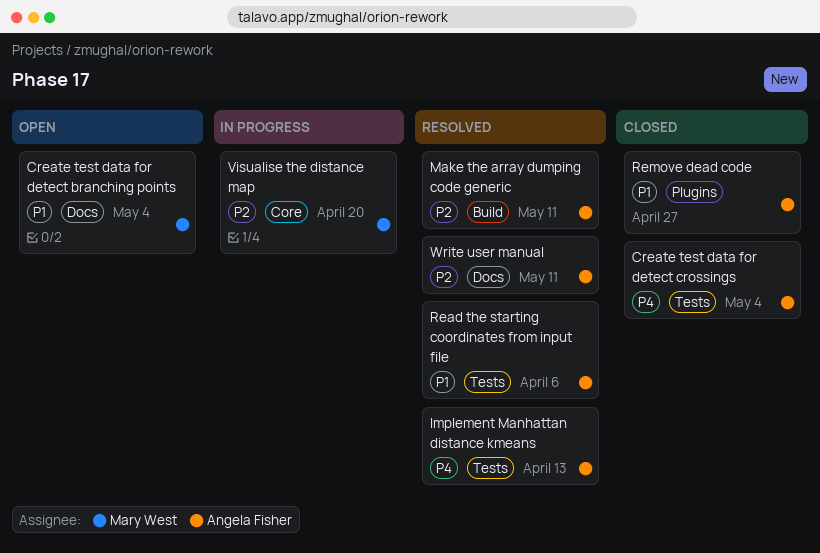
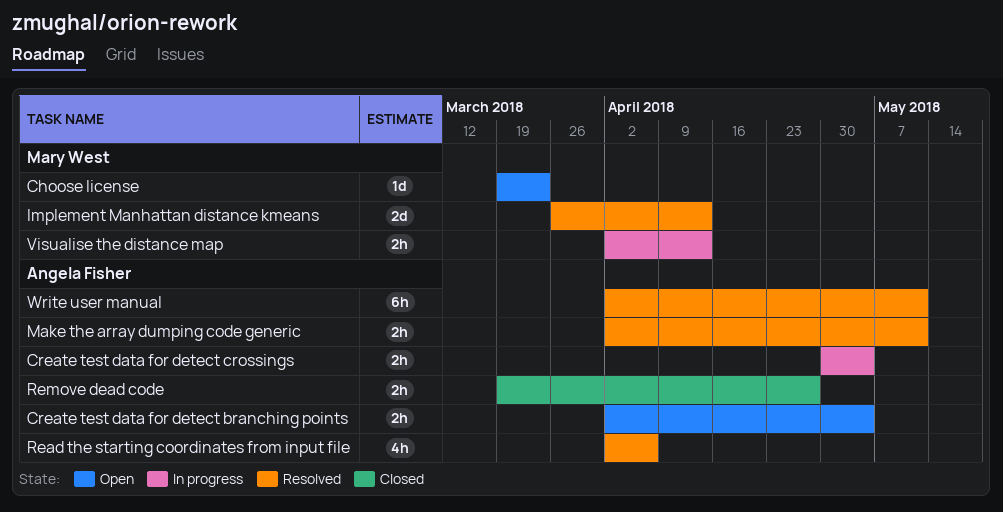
Choose license: none -> present
Create test data for detect branching points, owner: Mary West -> Angela Fisher
Create test data for detect crossings, status: Closed -> In progress
Implement Manhattan distance kmeans, owner: Angela Fisher -> Mary West
Visualise the distance map, due: Apr 20 -> Apr 13

